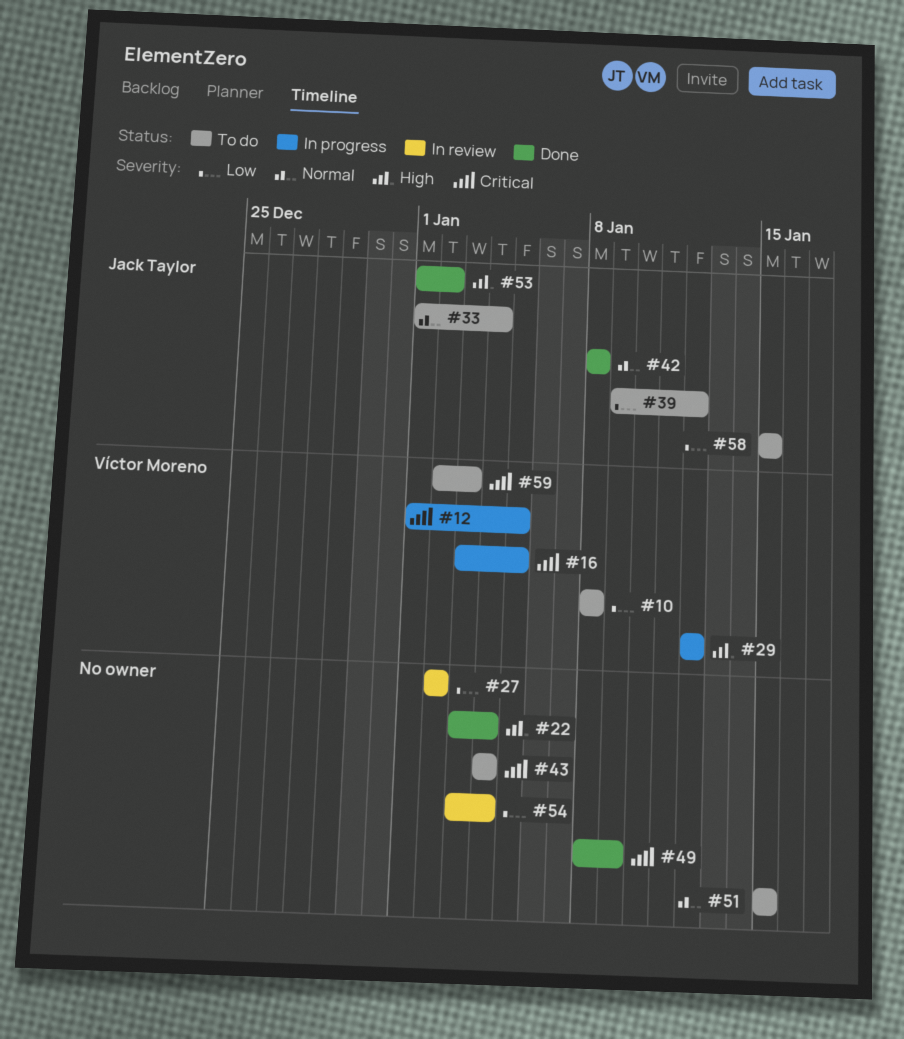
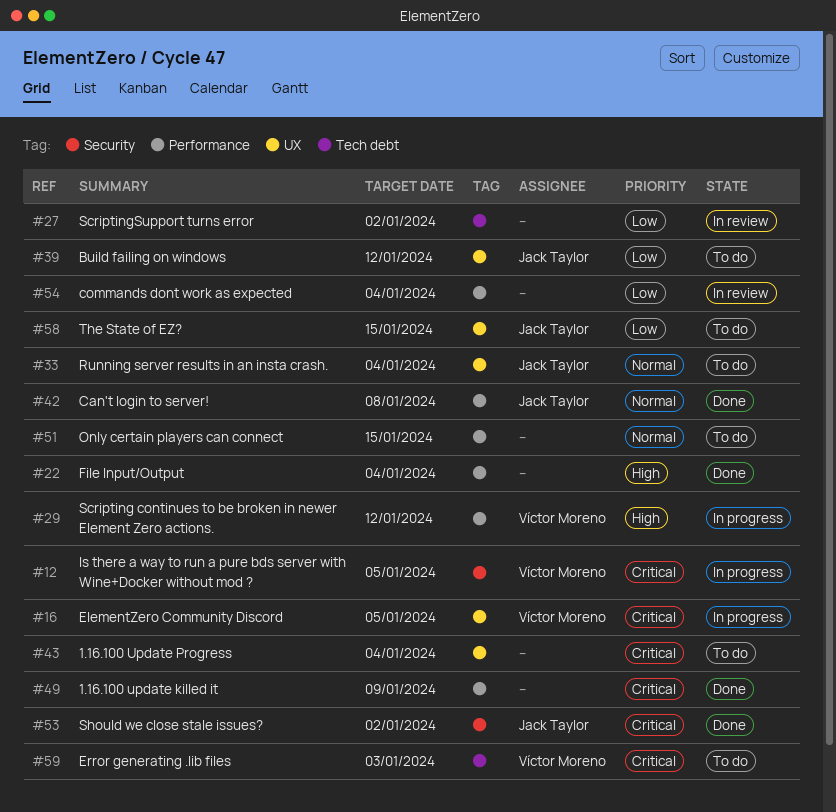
#10: present -> none
#53, priority: High -> Critical

